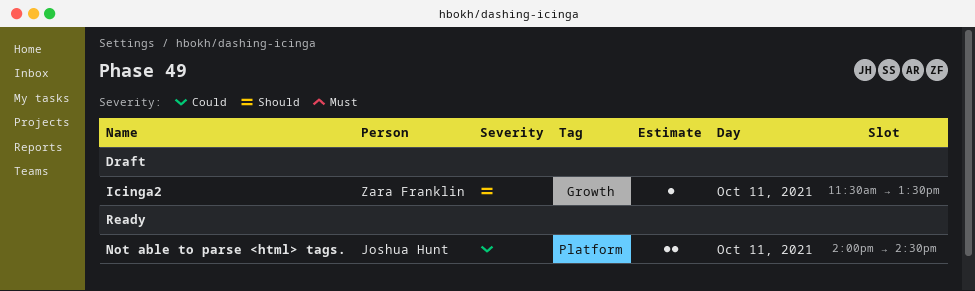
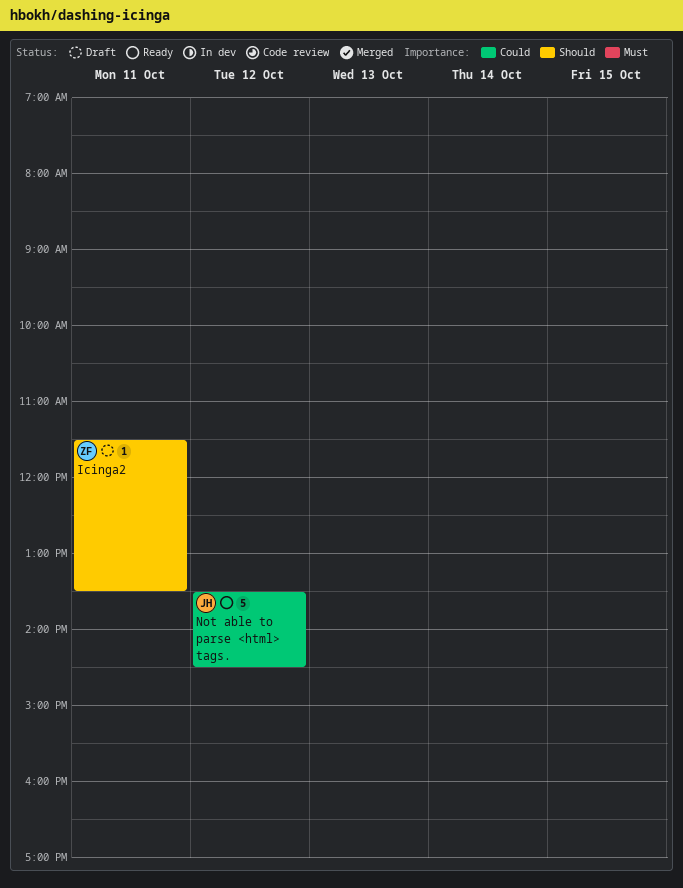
Not able to parse <html> tags., estimate: 2 -> 5
Not able to parse <html> tags., day: Oct 11 -> Oct 12
Not able to parse <html> tags., begins: 14:00 -> 13:30

